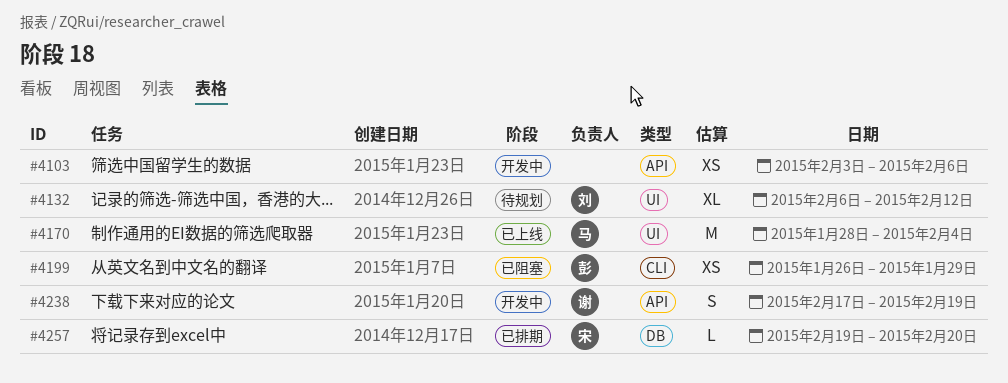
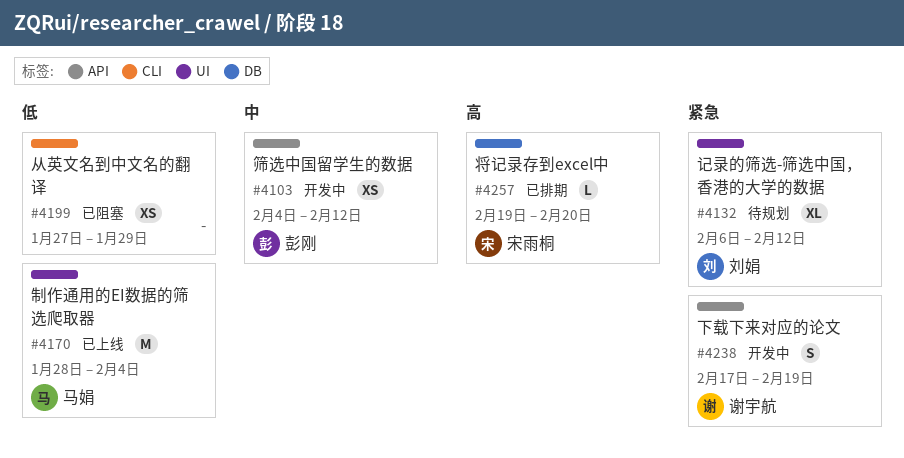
#4103, owner: none -> 彭刚
#4103, start: Feb 3 -> Feb 4
#4103, due: Feb 6 -> Feb 12
#4199, owner: 彭刚 -> none
#4199, start: Jan 26 -> Jan 27

